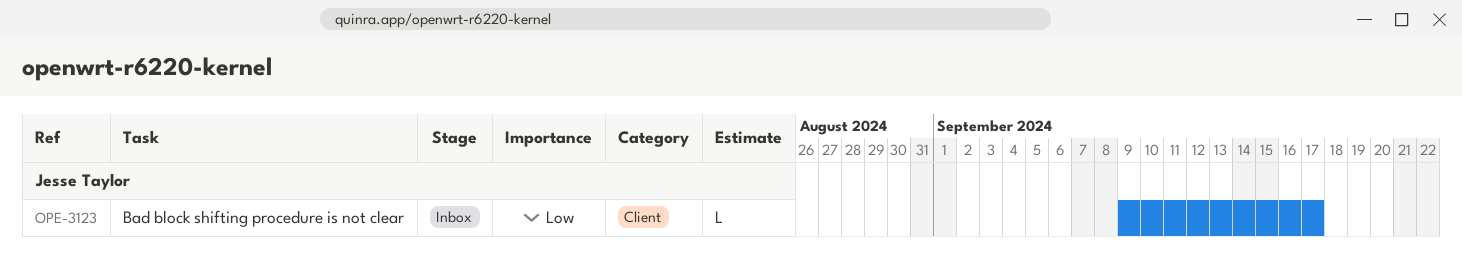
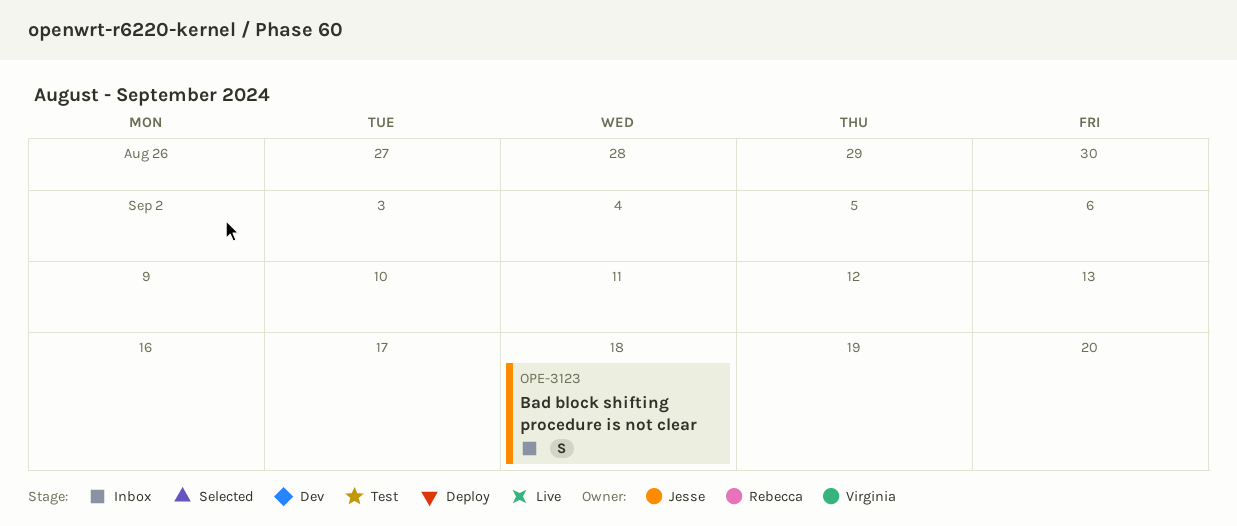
OPE-3123, estimate: L -> S
OPE-3123, due: Sep 17 -> Sep 18

